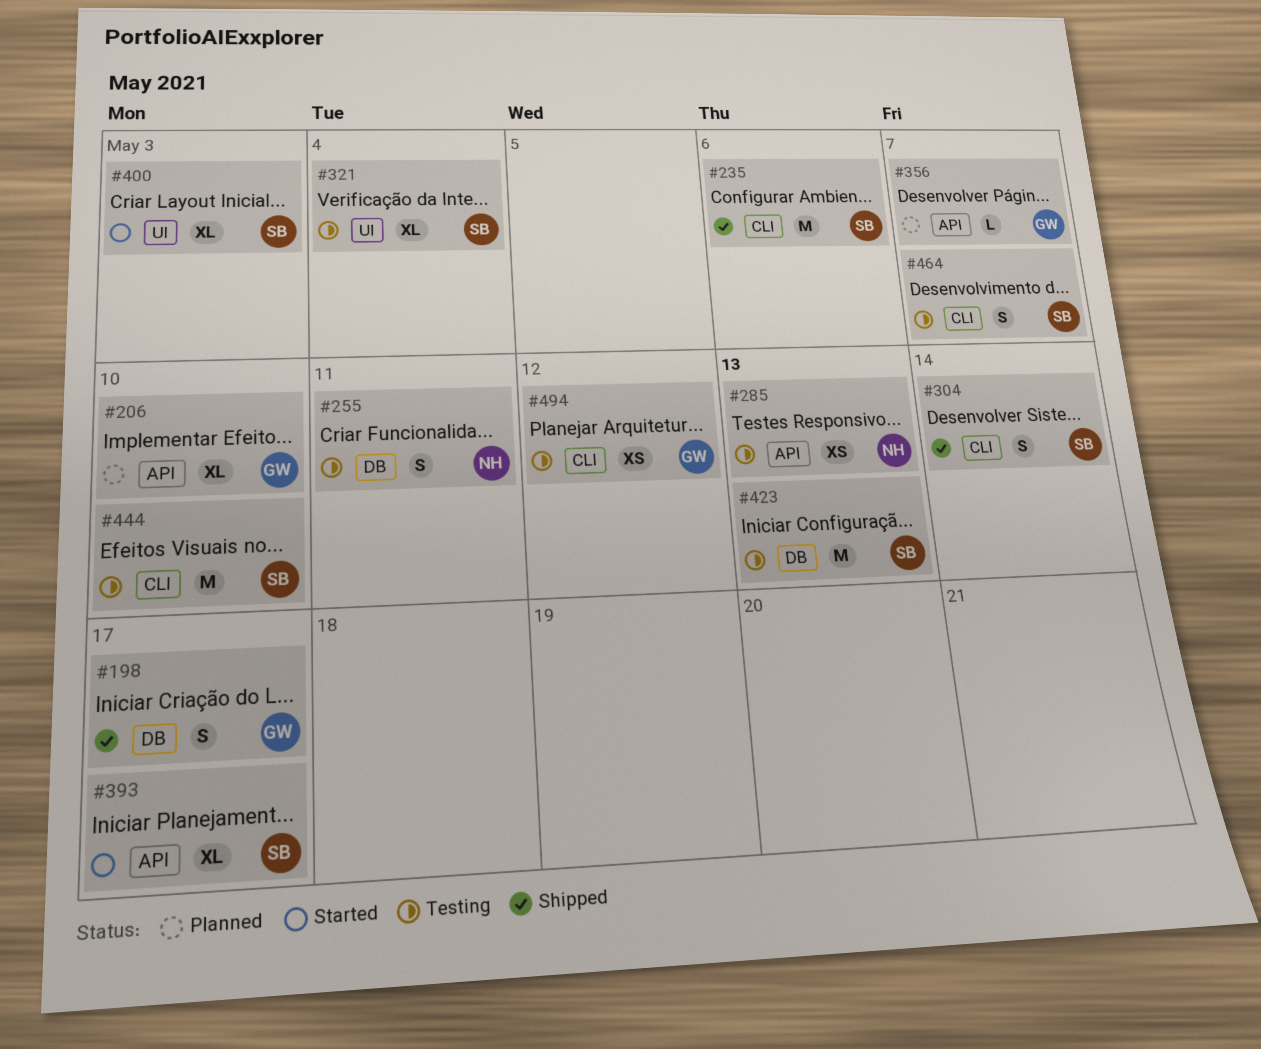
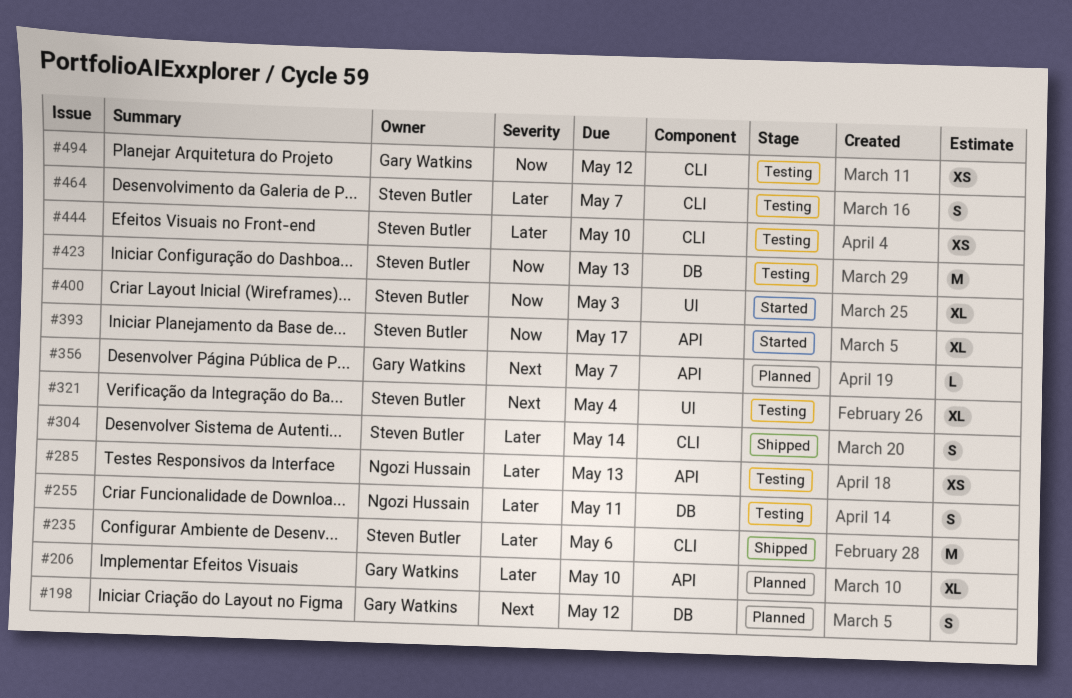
#198, status: Shipped -> Planned
#198, due: May 17 -> May 12
#444, estimate: M -> XS

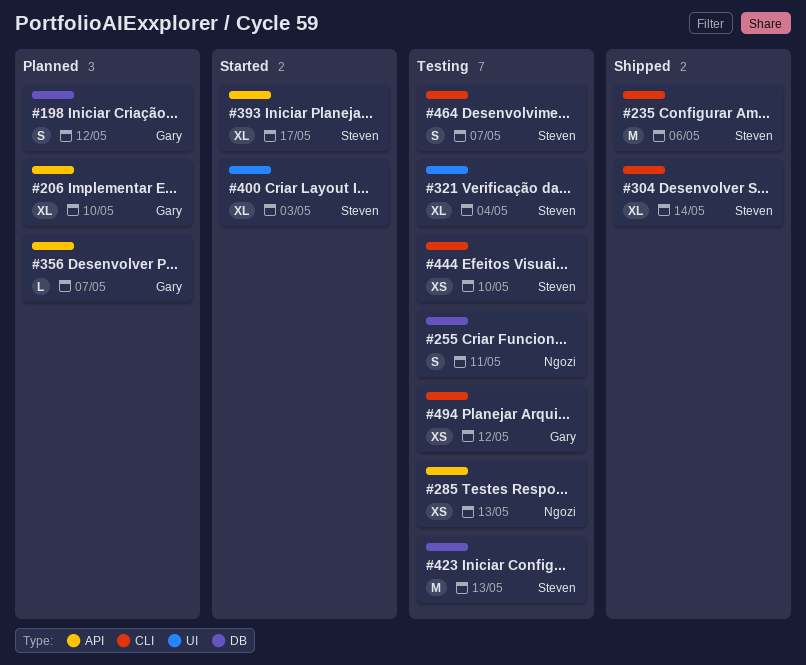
#304, estimate: S -> XL

